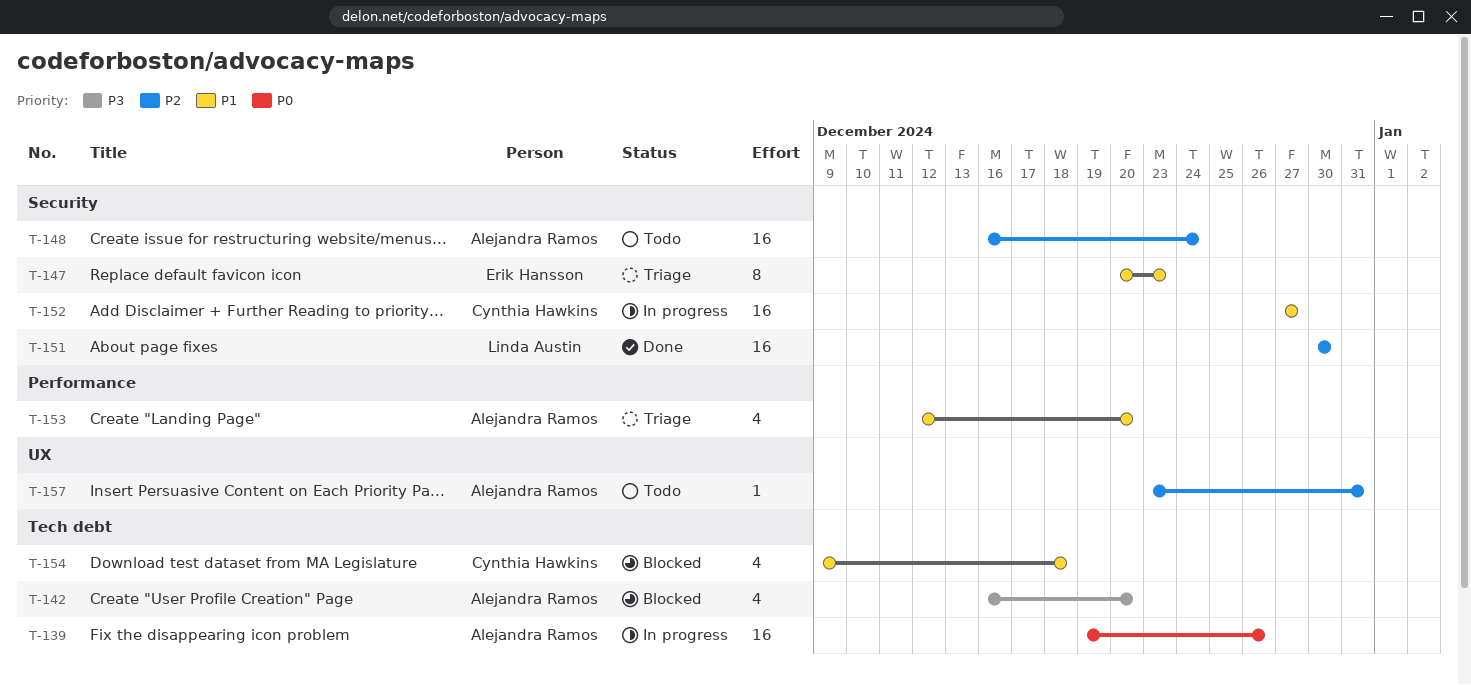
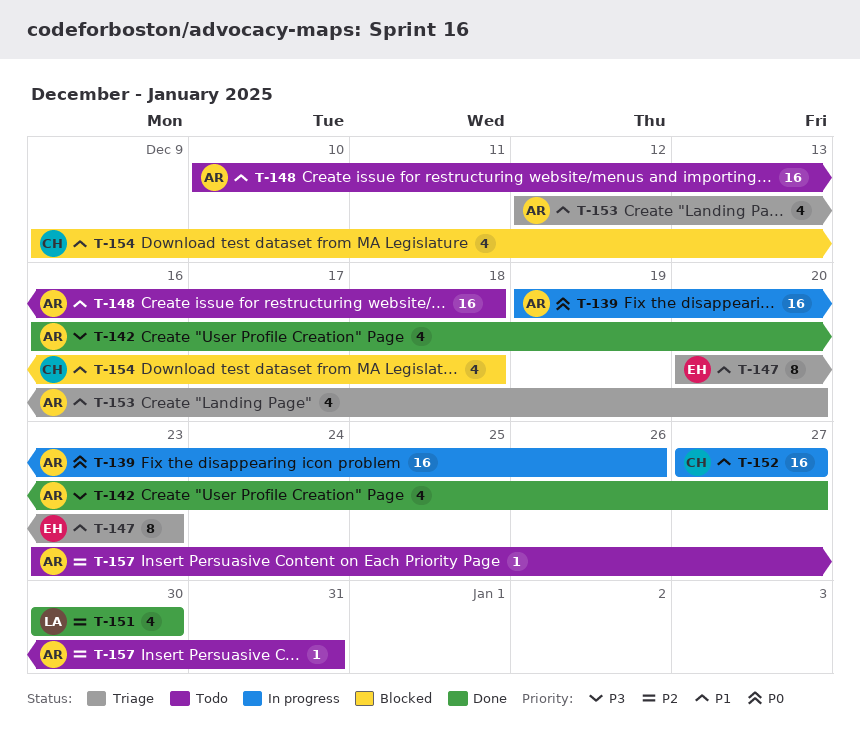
T-142, status: Blocked -> Done
T-142, due: Dec 20 -> Dec 27
T-148, priority: P2 -> P1
T-148, start: Dec 16 -> Dec 10
T-148, due: Dec 24 -> Dec 18
T-151, estimate: 16 -> 4

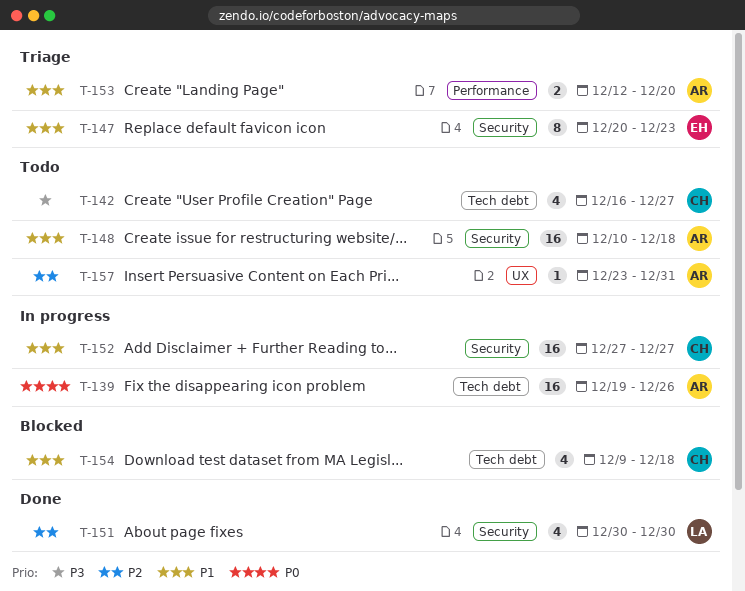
T-142, status: Done -> Todo
T-142, owner: AR -> CH
T-153, estimate: 4 -> 2

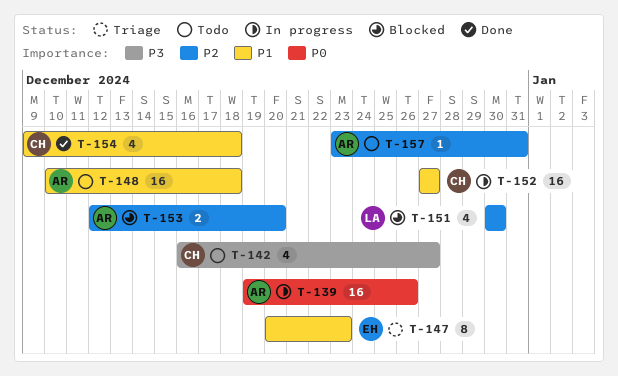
T-151, status: Done -> Blocked
T-153, status: Triage -> Blocked
T-153, priority: P1 -> P2
T-154, status: Blocked -> Done

